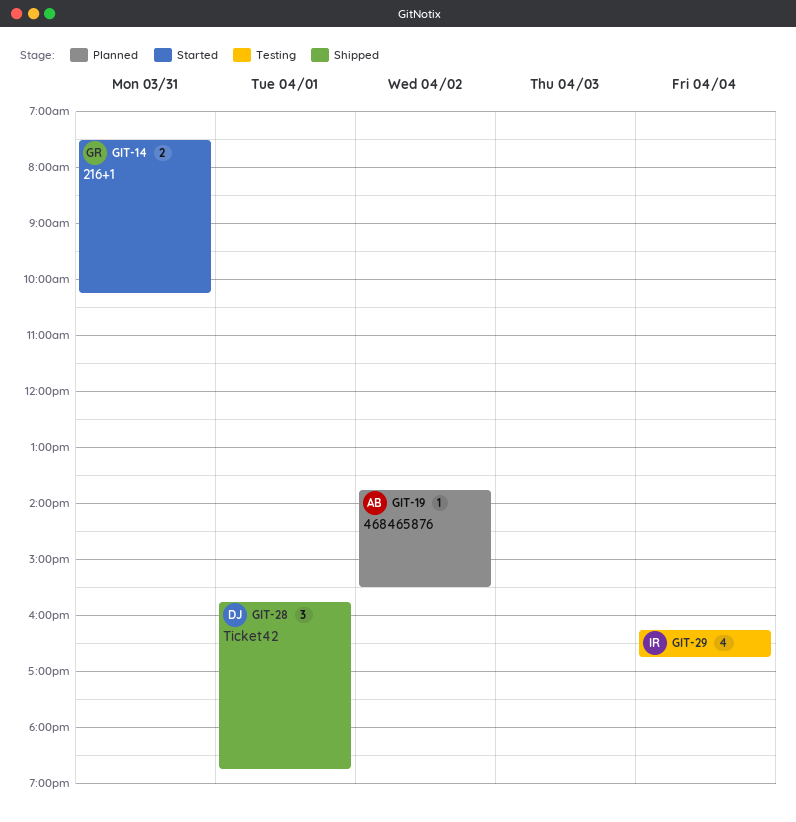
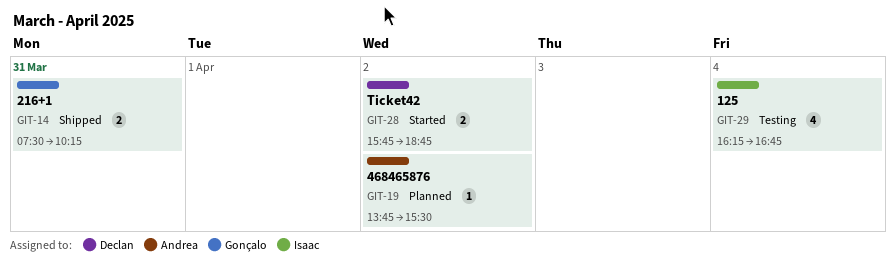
GIT-14, status: Started -> Shipped
GIT-28, status: Shipped -> Started
GIT-28, estimate: 3 -> 2
GIT-28, day: Apr 1 -> Apr 2

